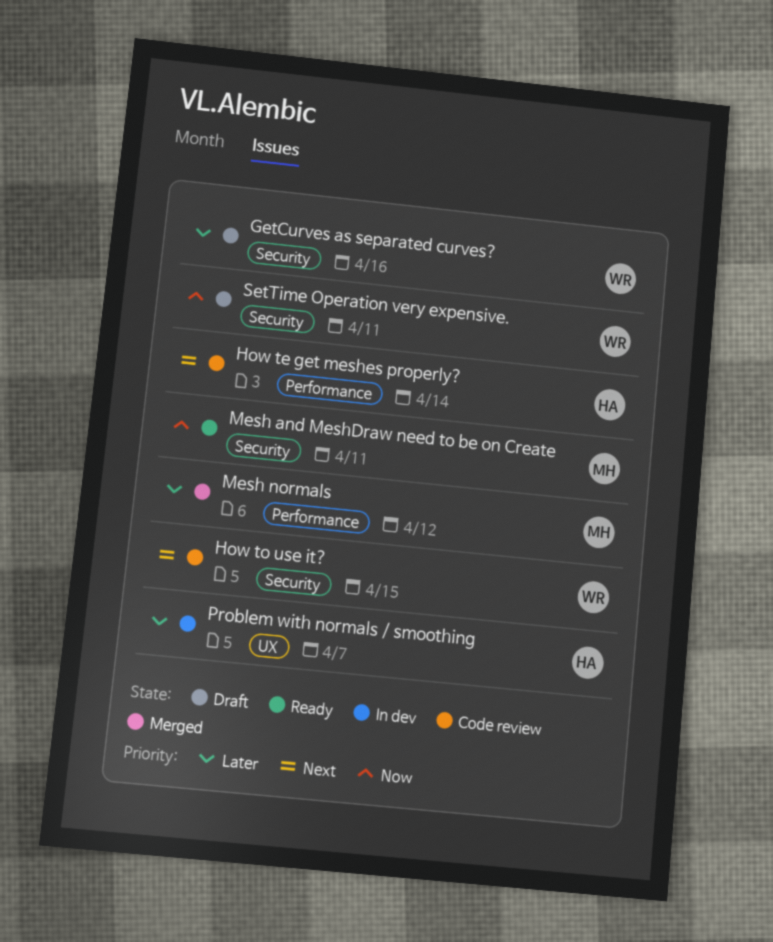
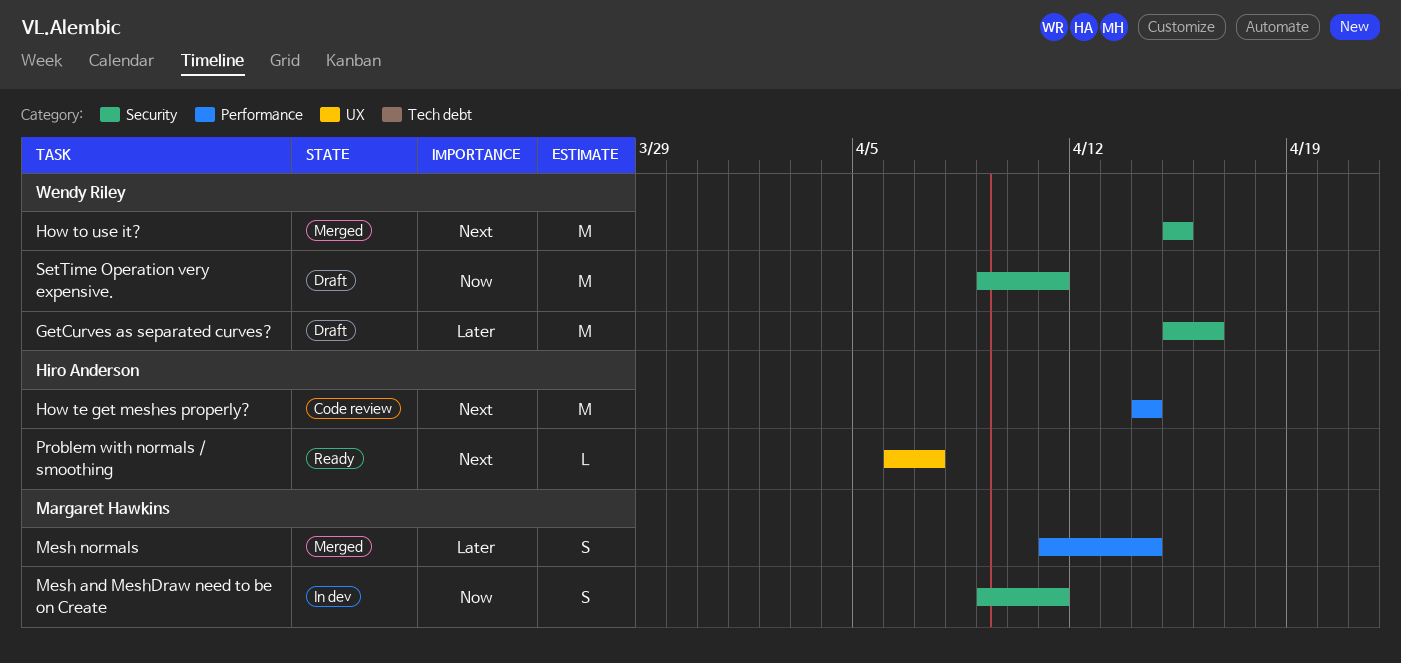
How to use it?, status: Code review -> Merged
Mesh and MeshDraw need to be on Create, status: Ready -> In dev
Mesh normals, due: Apr 12 -> Apr 14
Problem with normals / smoothing, status: In dev -> Ready
Problem with normals / smoothing, priority: Later -> Next

